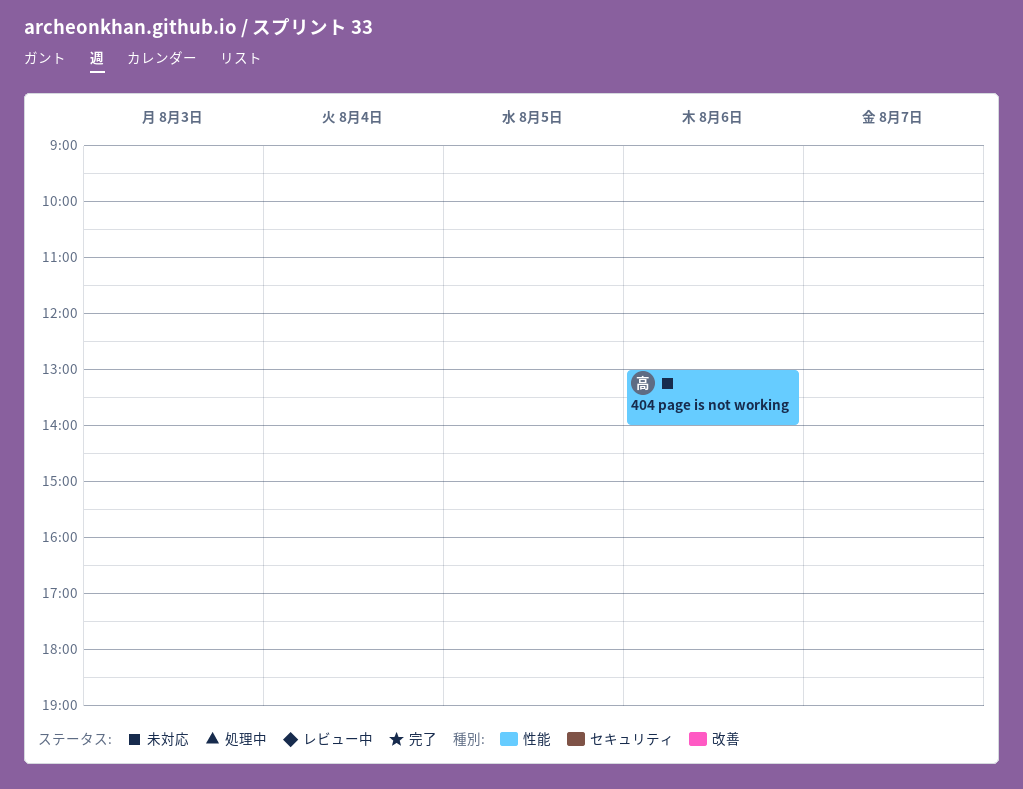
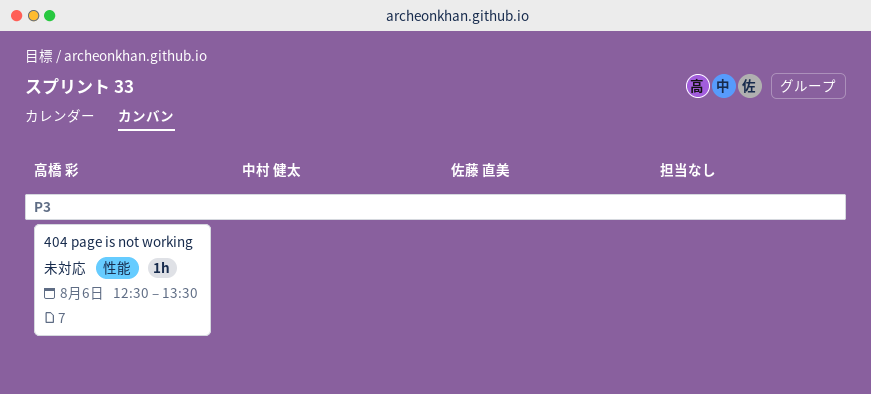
404 page is not working, begins: 13:00 -> 12:30
404 page is not working, ends: 14:00 -> 13:30

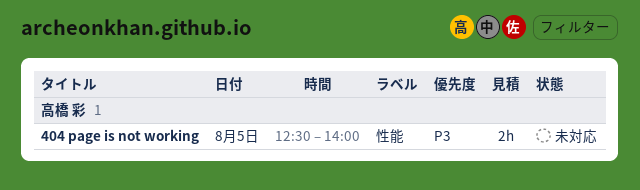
404 page is not working, estimate: 1h -> 2h
404 page is not working, day: Aug 6 -> Aug 5
404 page is not working, ends: 13:30 -> 14:00

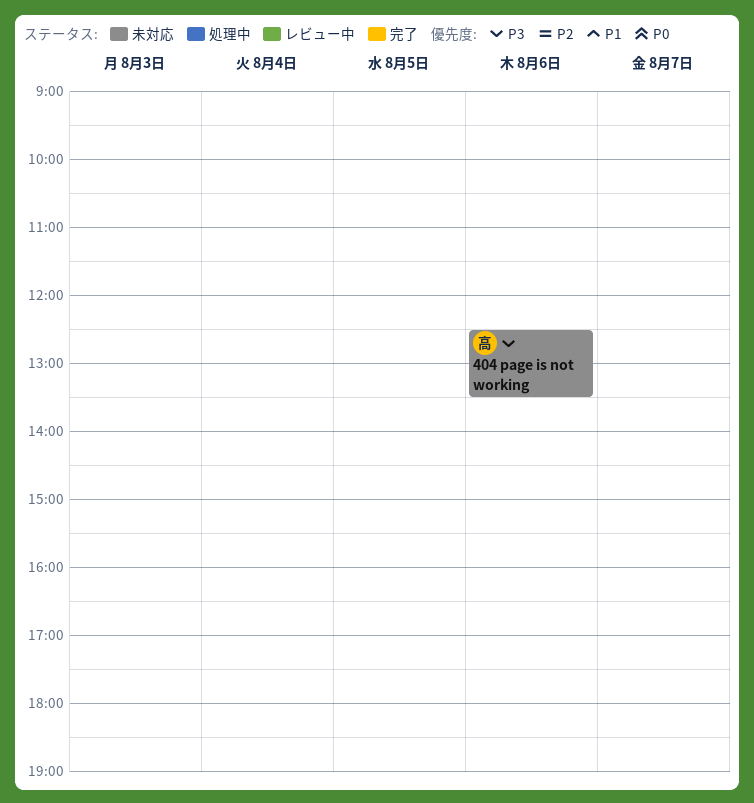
404 page is not working, day: Aug 5 -> Aug 6
404 page is not working, ends: 14:00 -> 13:30

